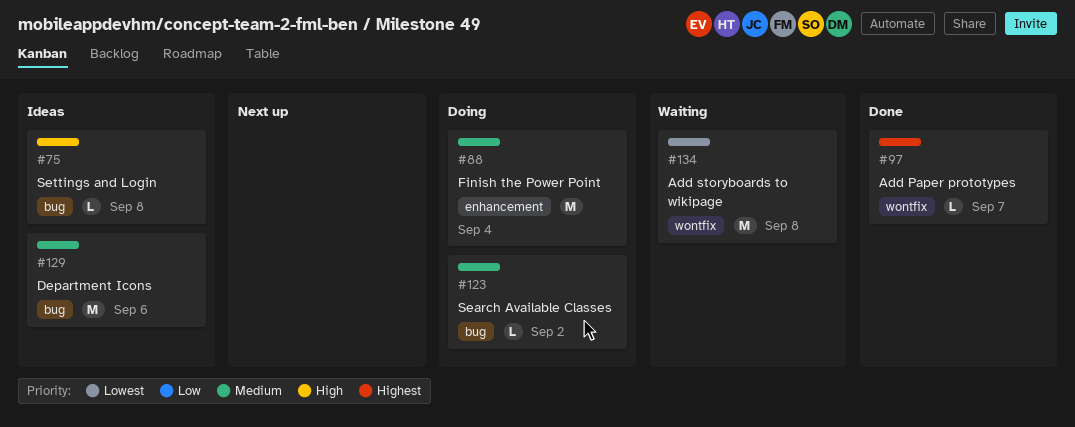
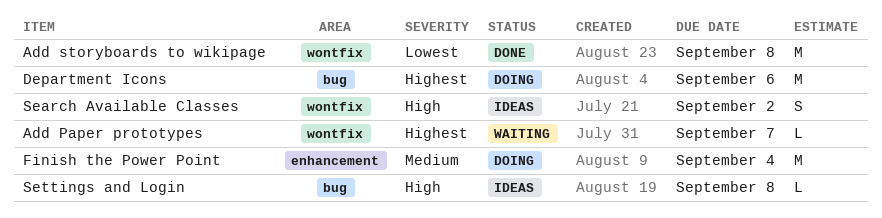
Add Paper prototypes, status: Done -> Waiting
Add storyboards to wikipage, status: Waiting -> Done
Department Icons, status: Ideas -> Doing
Department Icons, priority: Medium -> Highest
Search Available Classes, status: Doing -> Ideas
Search Available Classes, priority: Medium -> High
Search Available Classes, label: bug -> wontfix
Search Available Classes, estimate: L -> S

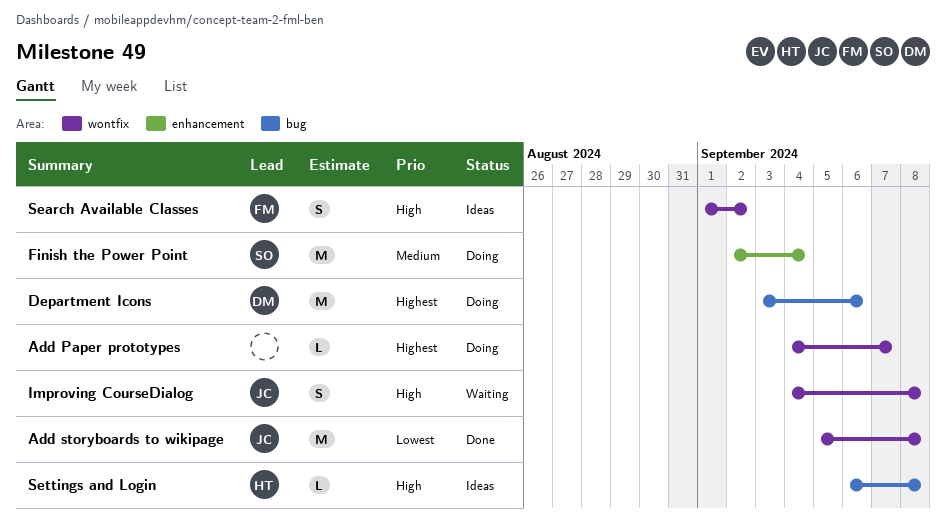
Add Paper prototypes, status: Waiting -> Doing
Improving CourseDialog: none -> present

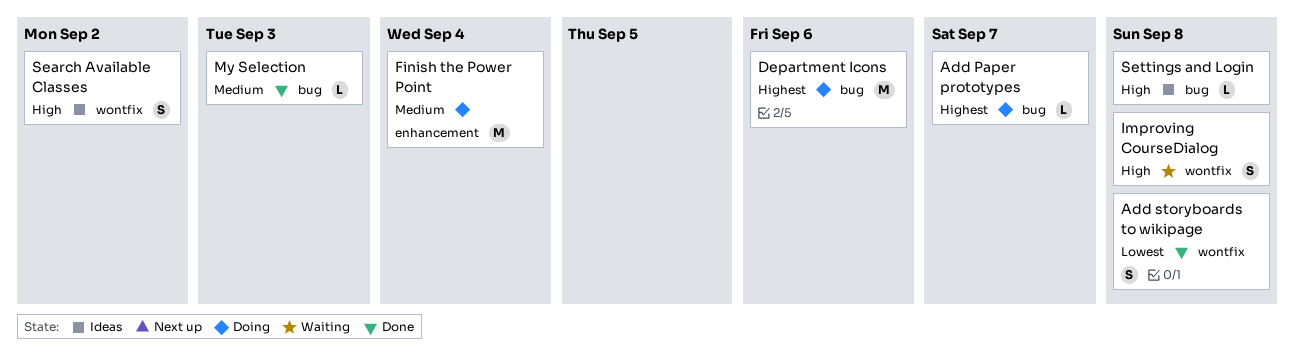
Add Paper prototypes, label: wontfix -> bug
Add storyboards to wikipage, estimate: M -> S
My Selection: none -> present

